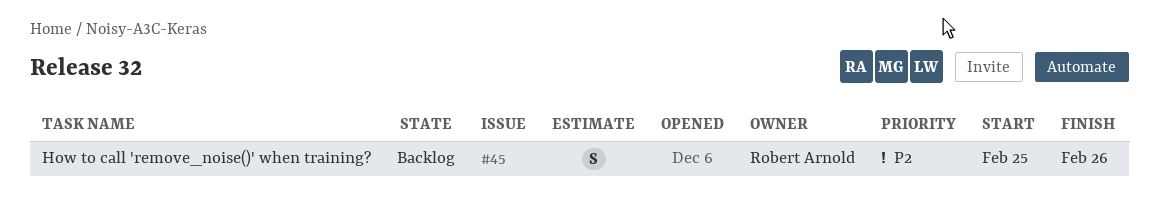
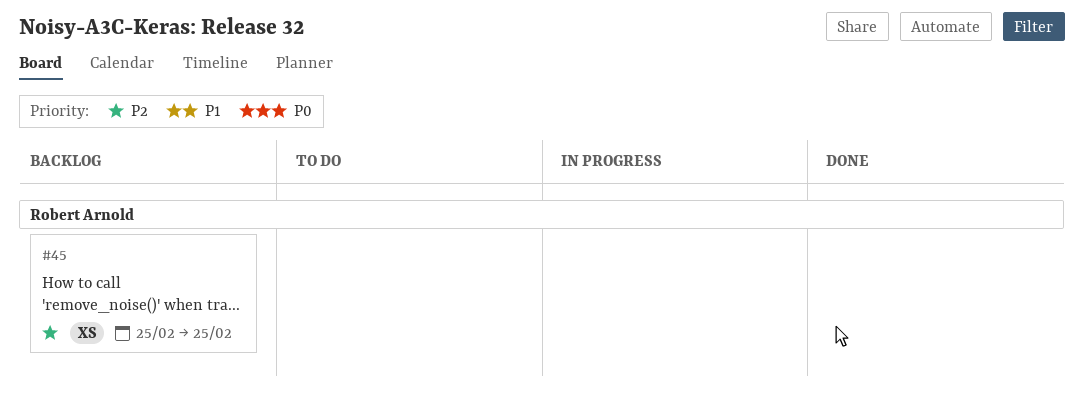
#45, estimate: S -> XS
#45, due: Feb 26 -> Feb 25

